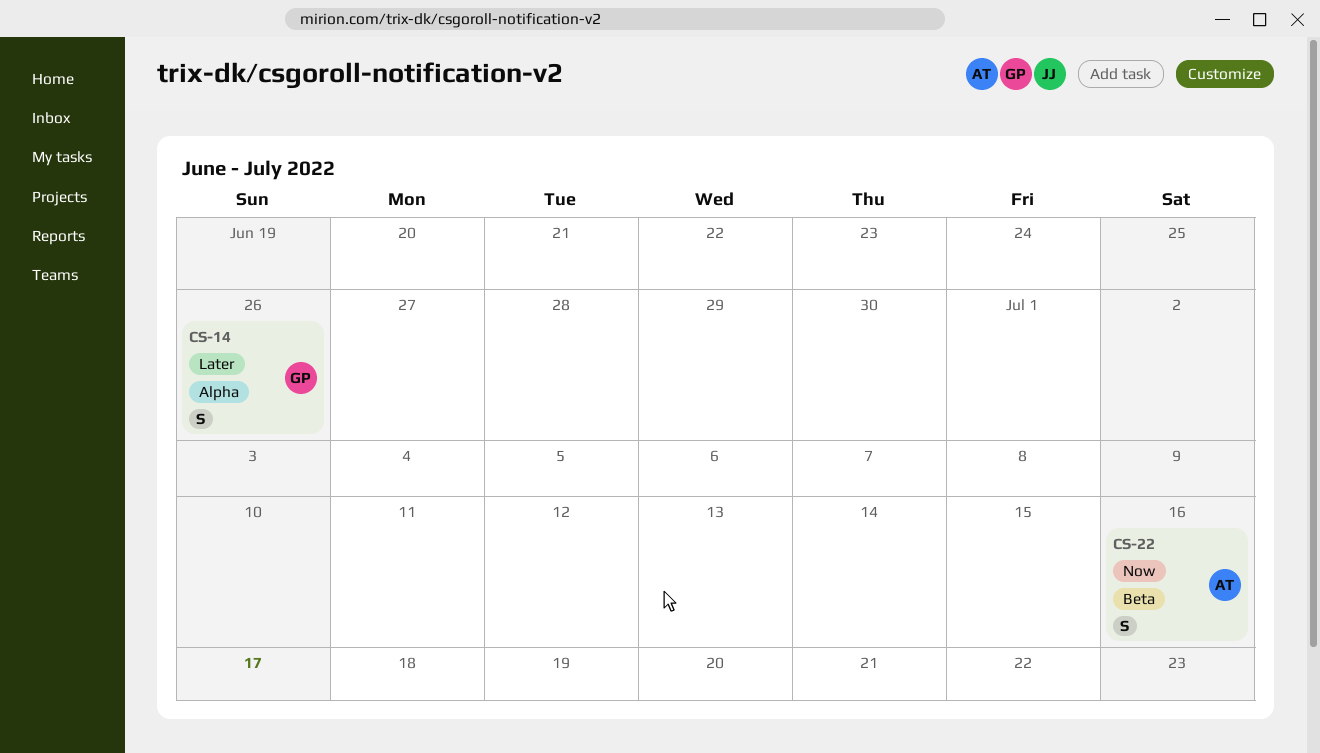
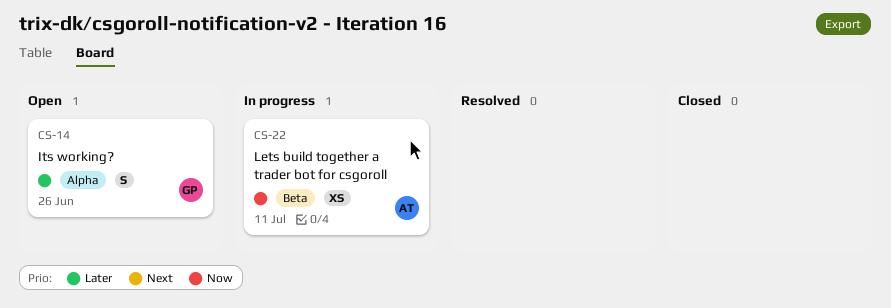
CS-22, estimate: S -> XS
CS-22, due: Jul 16 -> Jul 11

